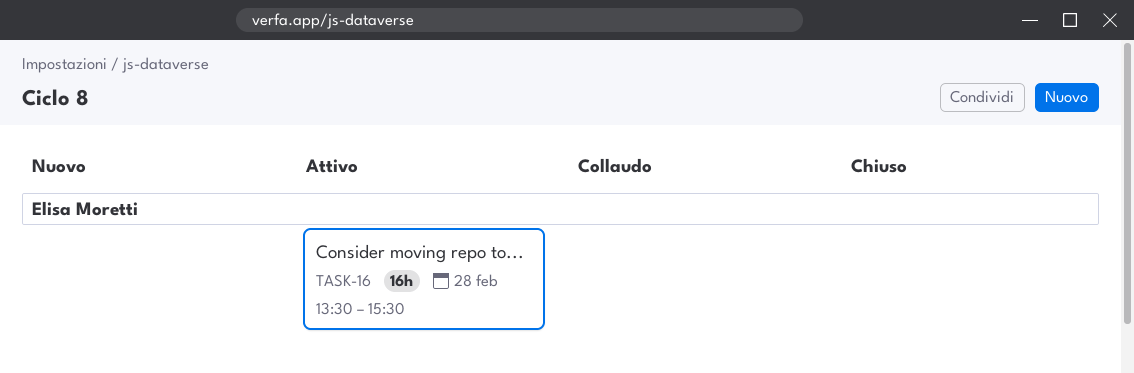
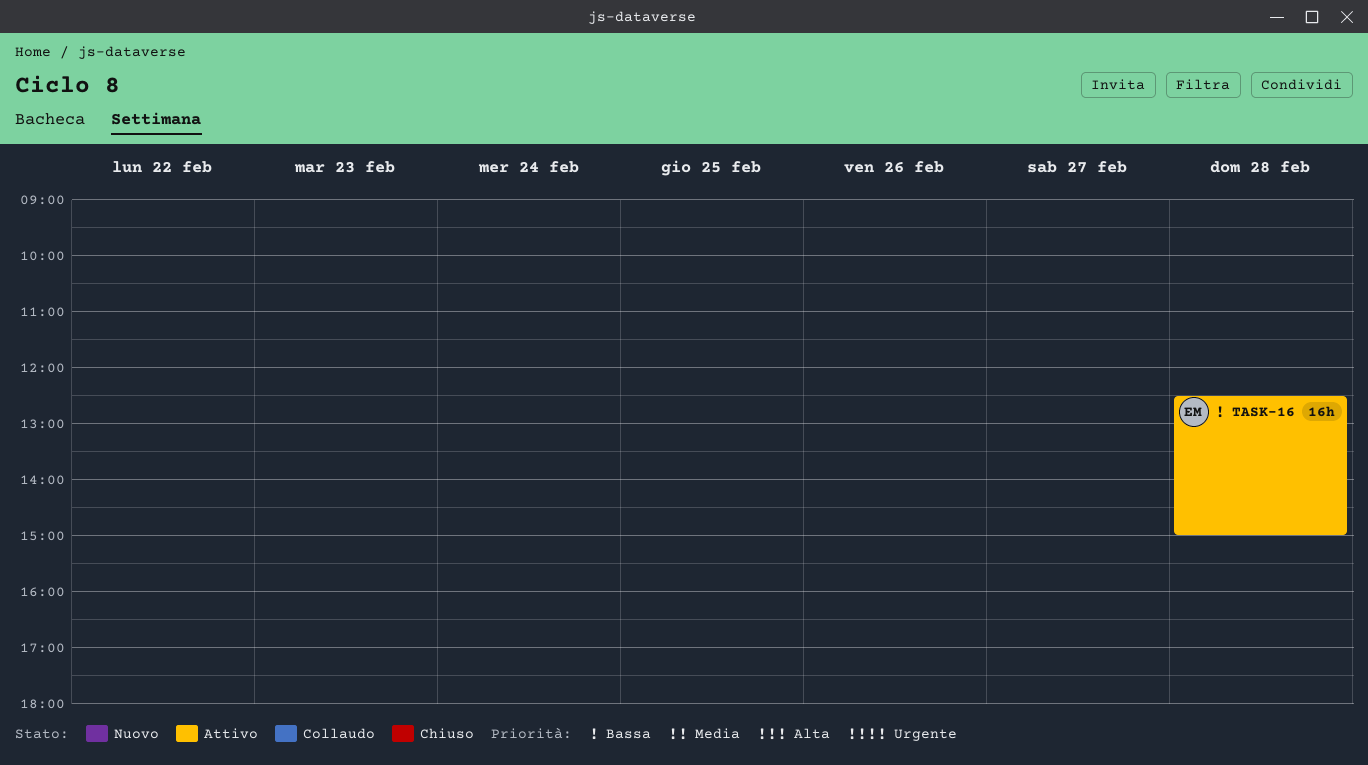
TASK-16, begins: 13:30 -> 12:30
TASK-16, ends: 15:30 -> 15:00

